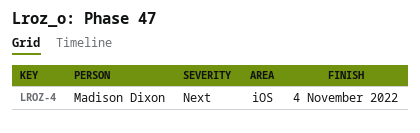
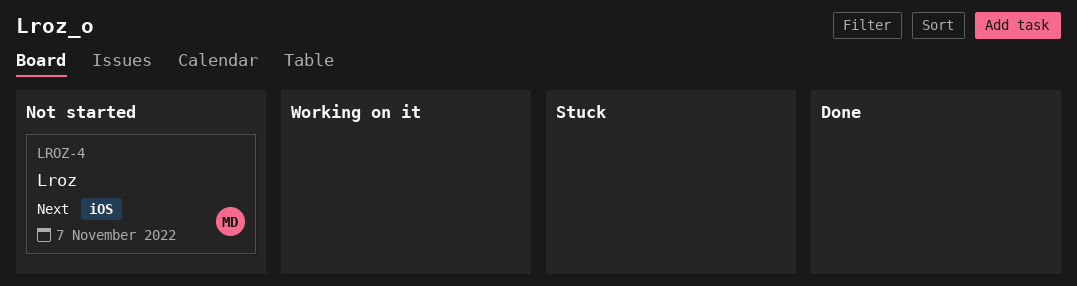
LROZ-4, due: Nov 4 -> Nov 7

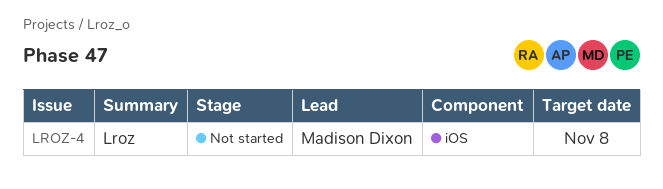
LROZ-4, due: Nov 7 -> Nov 8

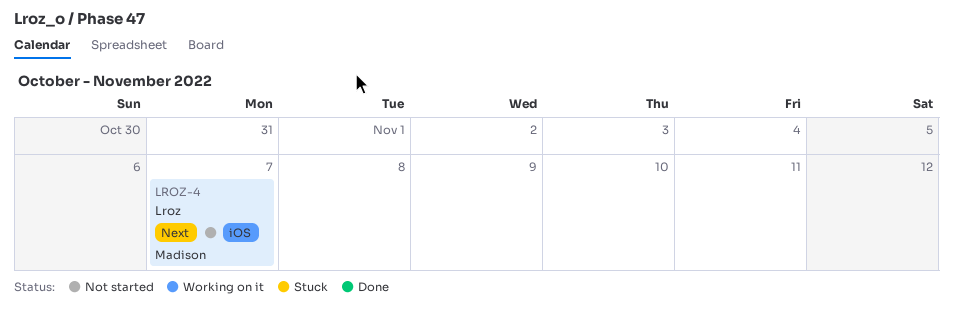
LROZ-4, due: Nov 8 -> Nov 7

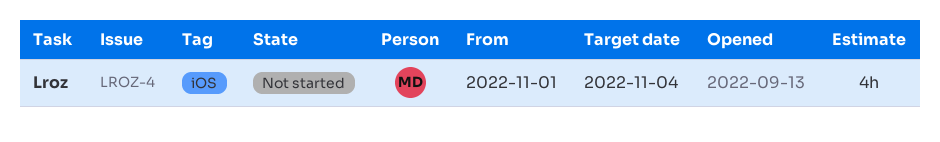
LROZ-4, due: Nov 7 -> Nov 4

